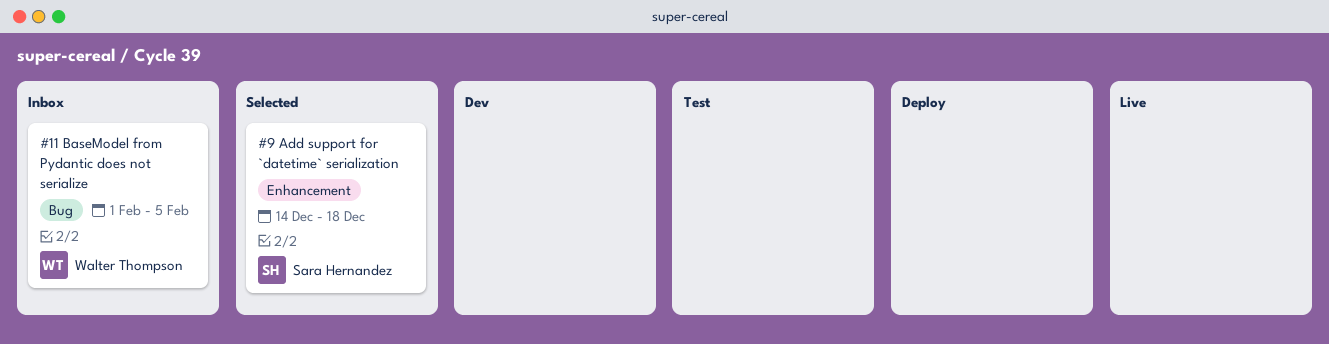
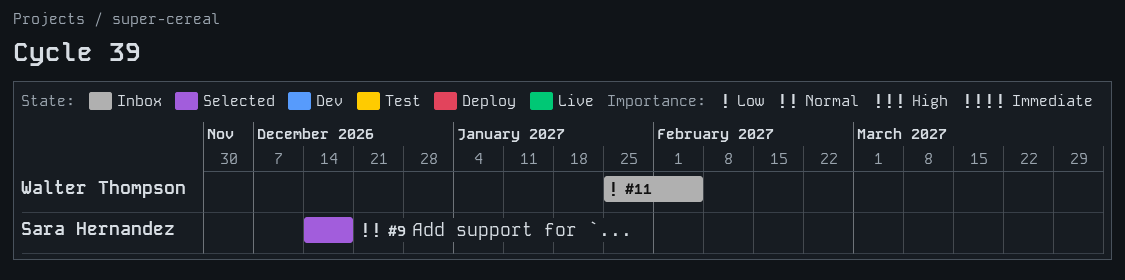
#11, start: Feb 1 -> Jan 25

